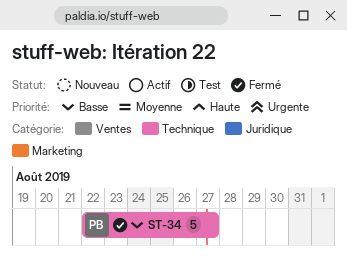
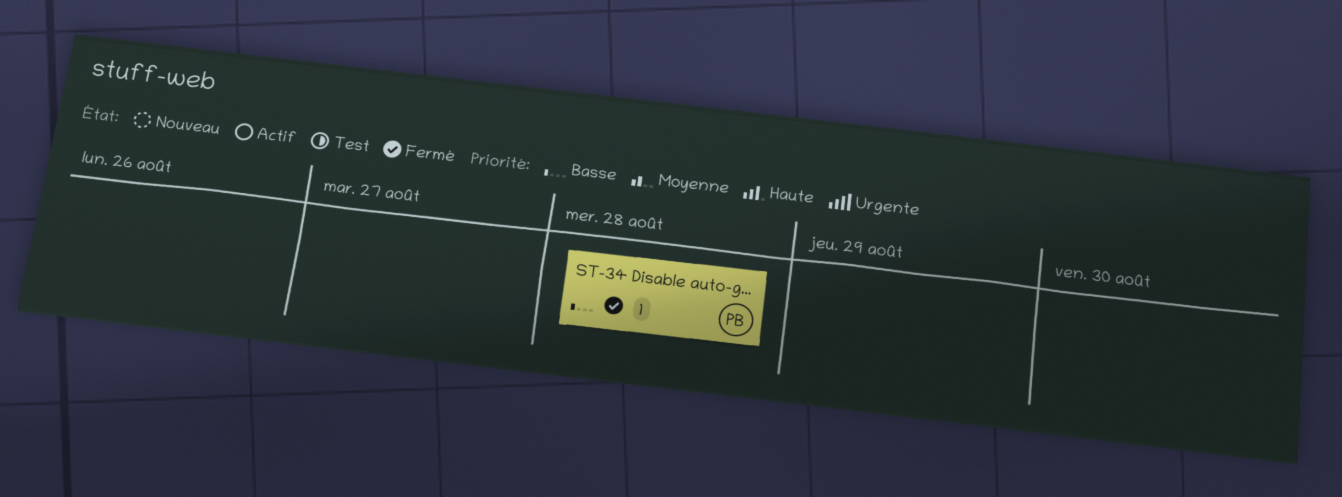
ST-34, estimate: 5 -> 1
ST-34, due: Aug 27 -> Aug 28

